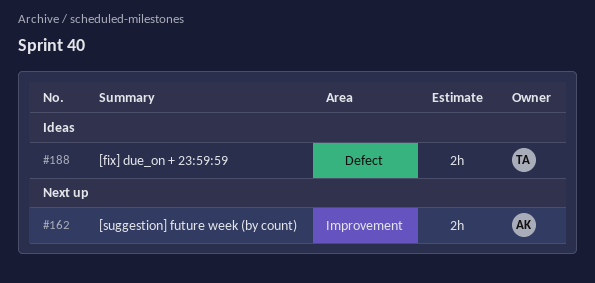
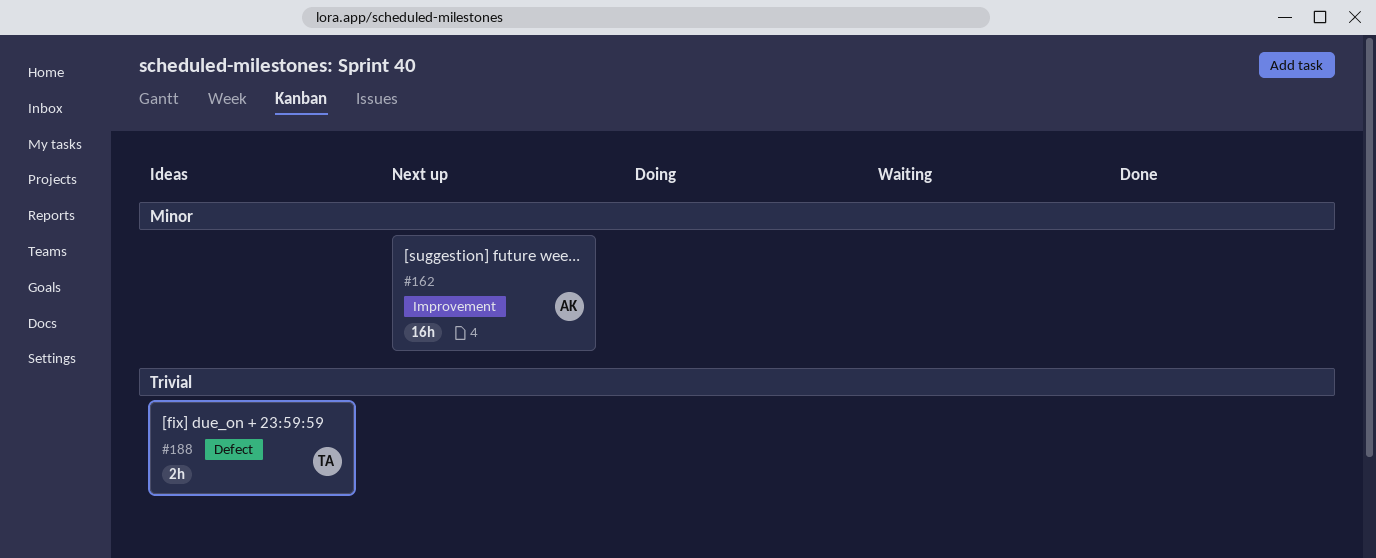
#162, estimate: 2h -> 16h

